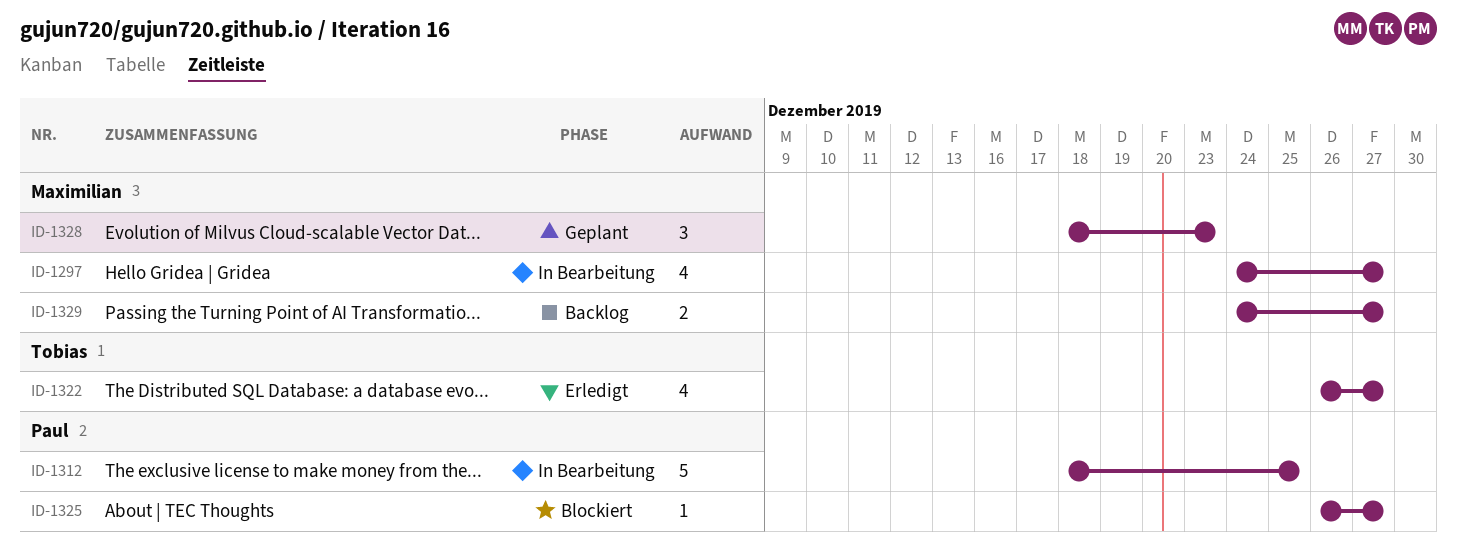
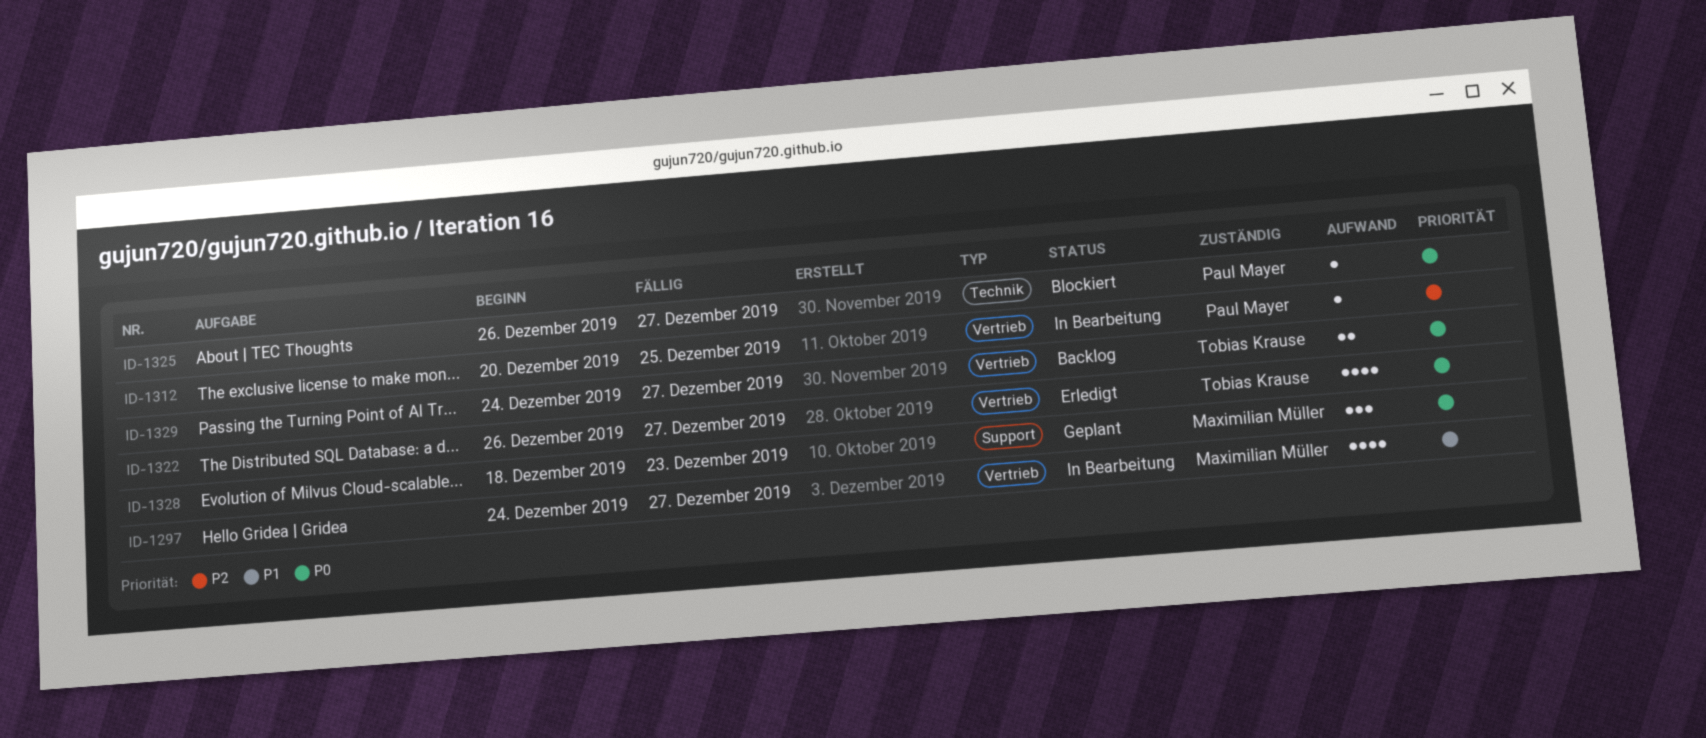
ID-1312, estimate: 5 -> 1
ID-1312, start: Dec 18 -> Dec 20
ID-1329, owner: Maximilian Müller -> Tobias Krause

